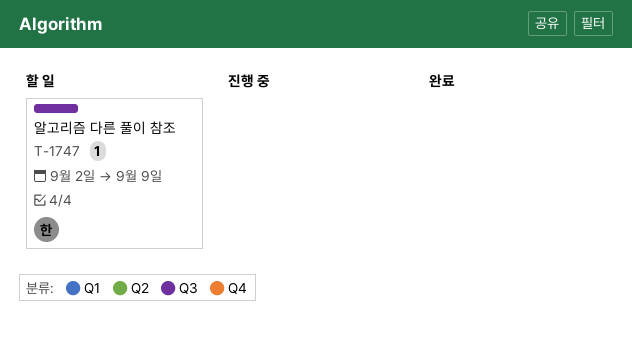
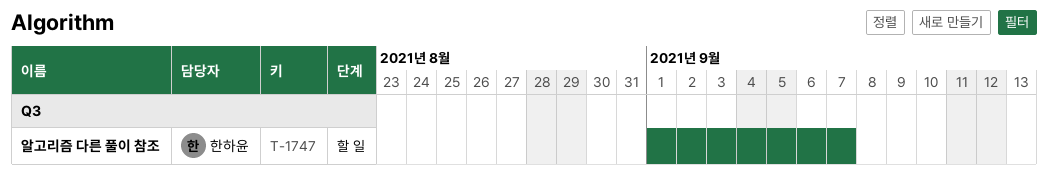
T-1747, start: Sep 2 -> Sep 1
T-1747, due: Sep 9 -> Sep 7

